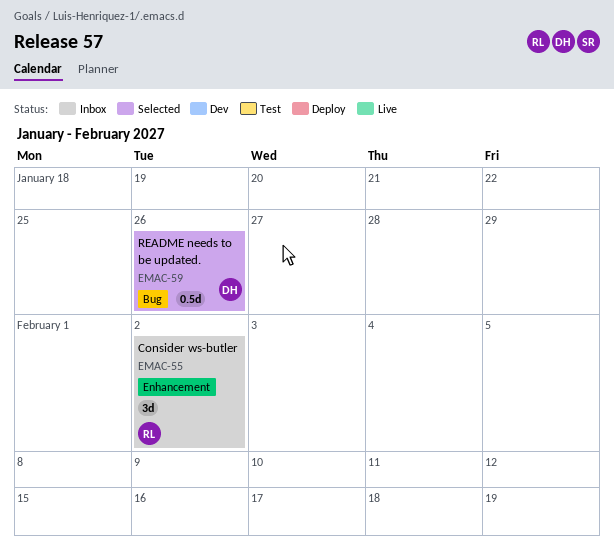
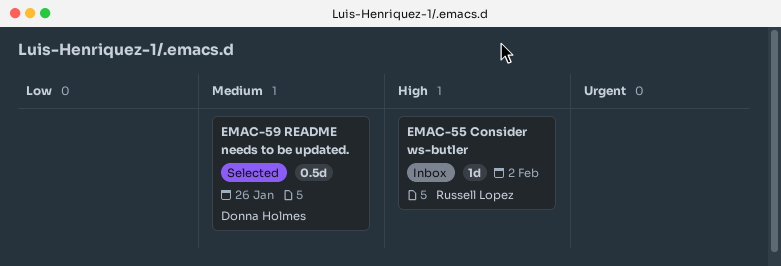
EMAC-55, estimate: 3d -> 1d

